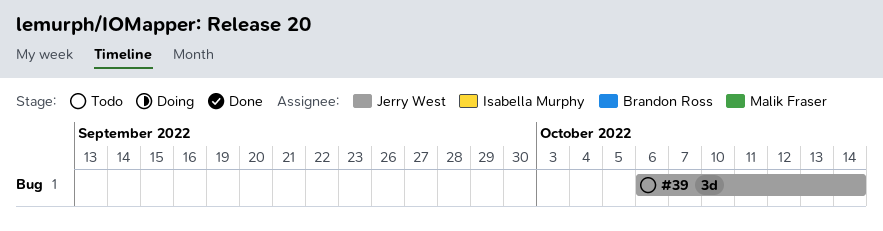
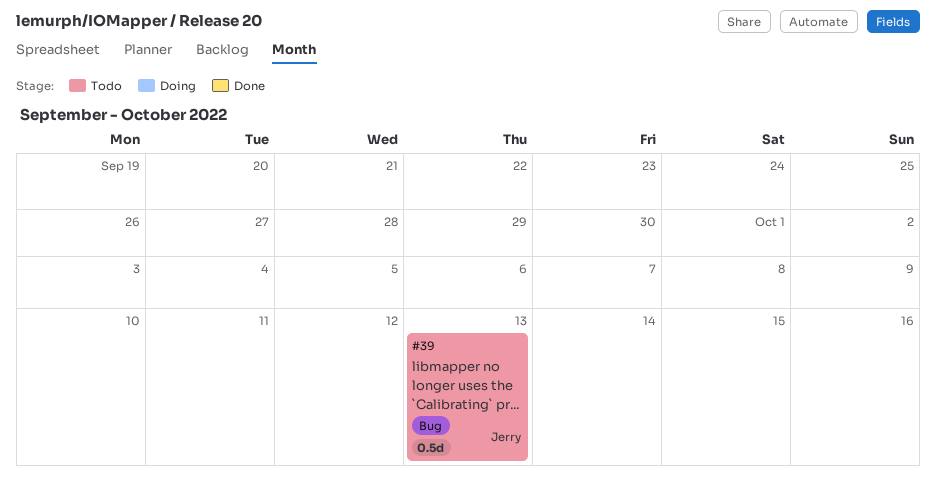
#39, estimate: 3d -> 0.5d
#39, due: Oct 14 -> Oct 13

